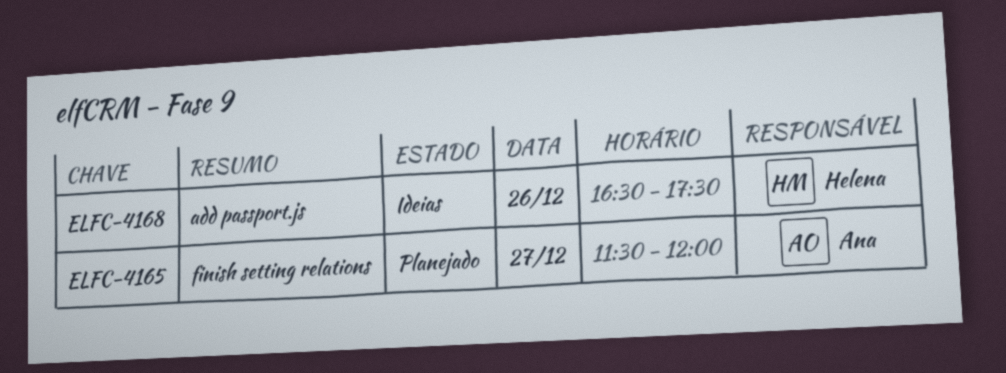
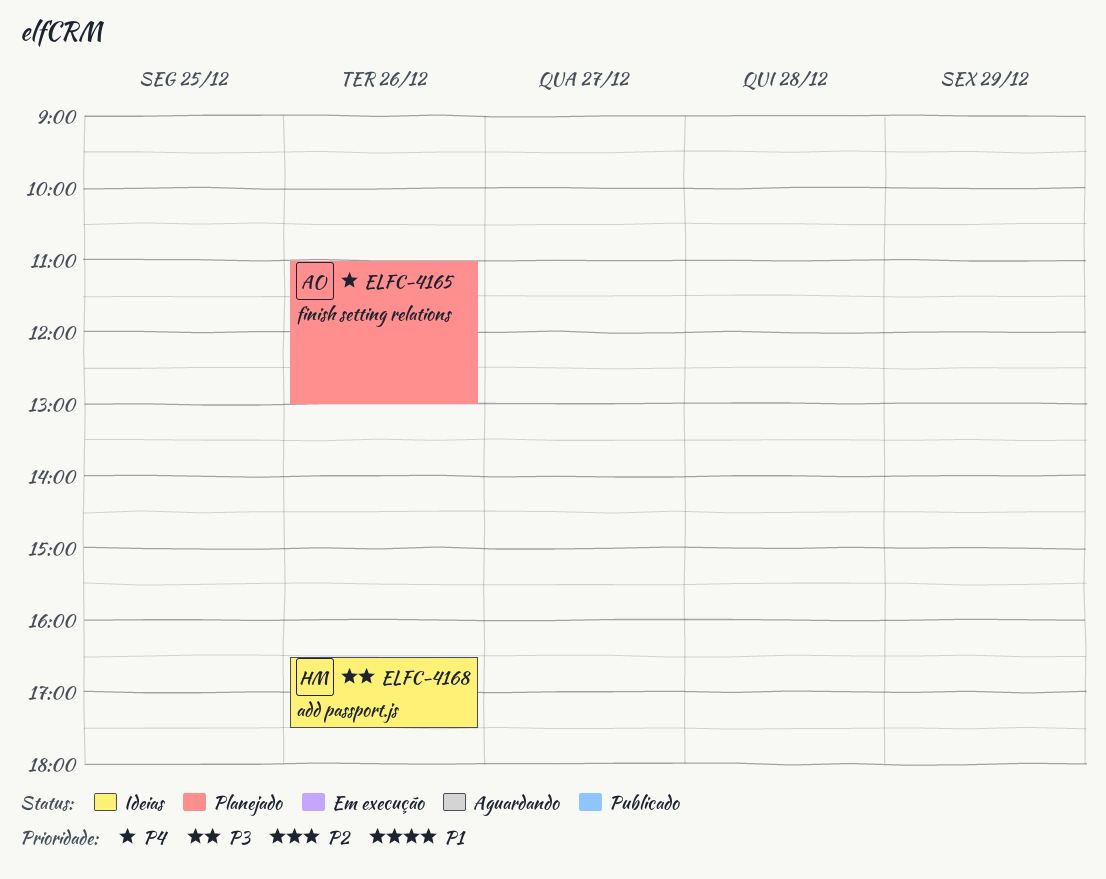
ELFC-4165, day: Dec 27 -> Dec 26
ELFC-4165, begins: 11:30 -> 11:00
ELFC-4165, ends: 12:00 -> 13:00

